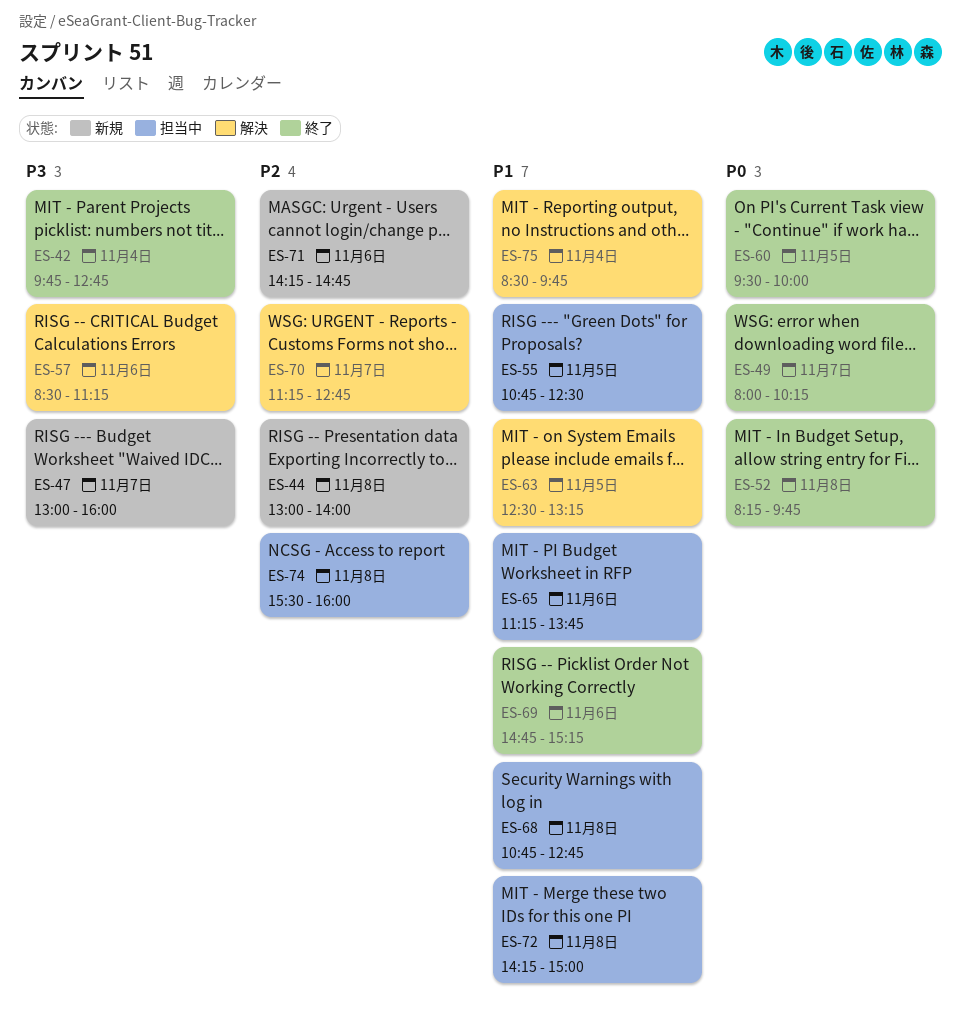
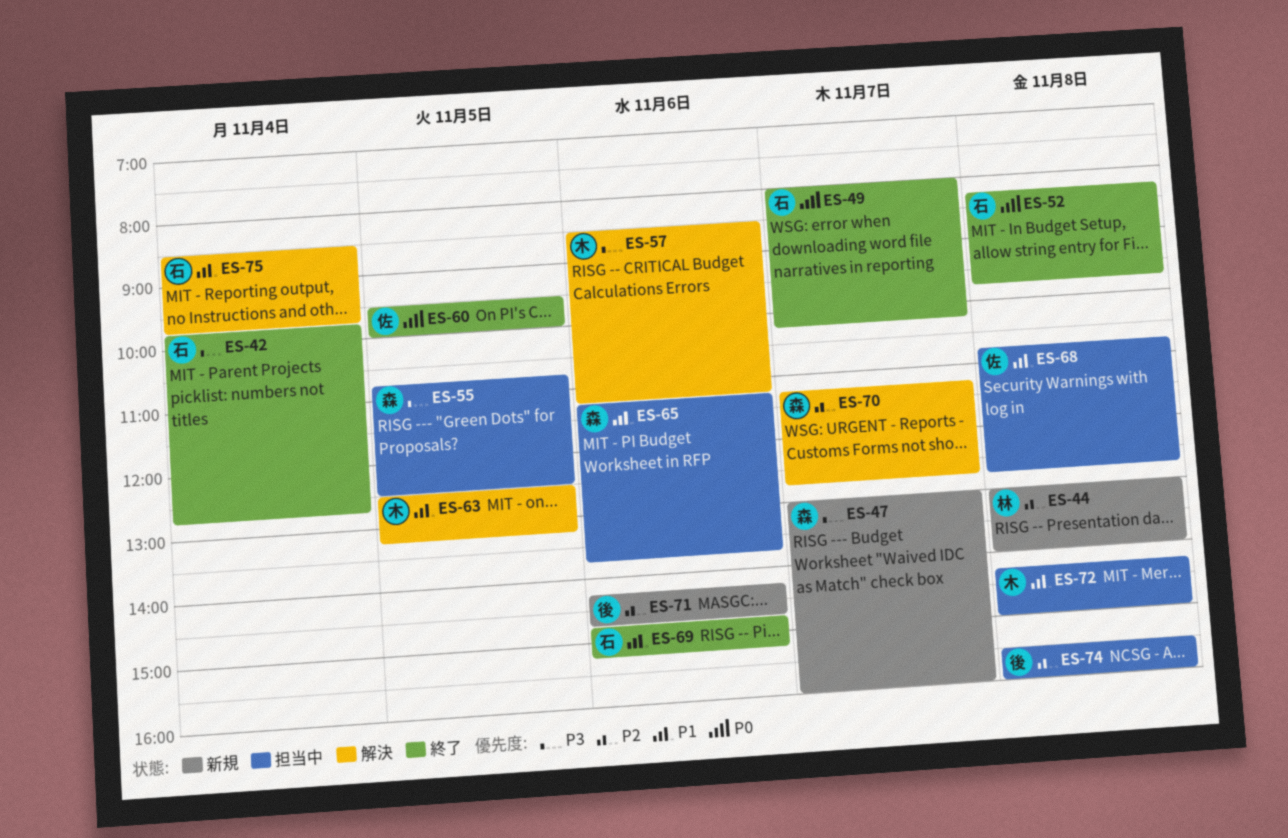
ES-55, priority: P1 -> P3

